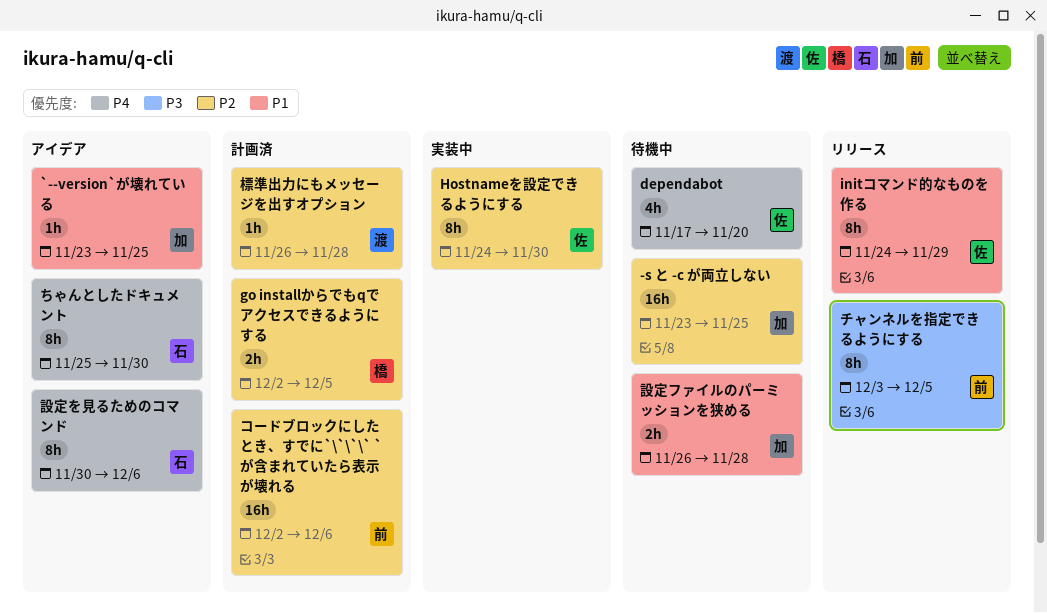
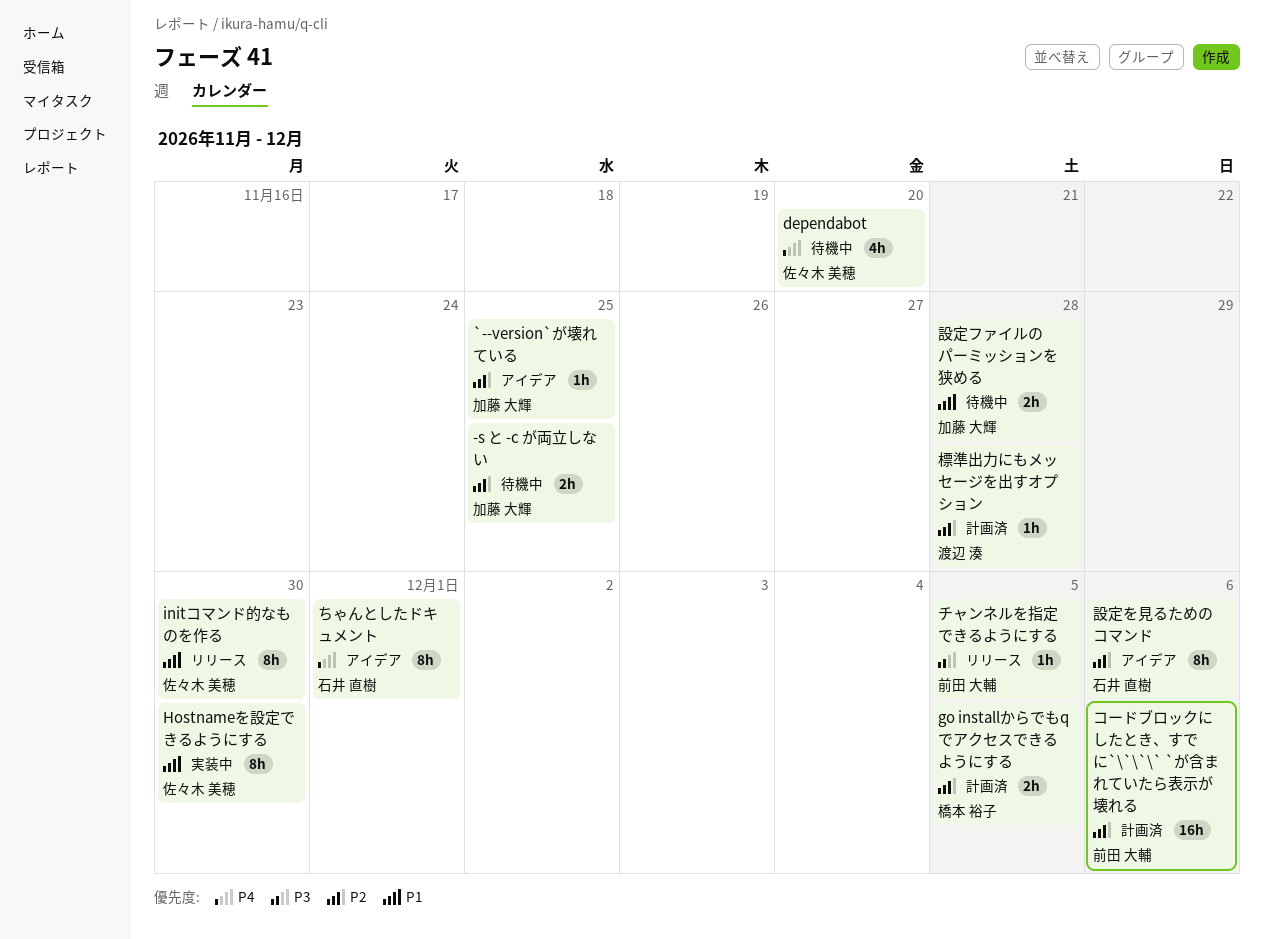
-s と -c が両立しない, estimate: 16h -> 2h
`--version`が壊れている, priority: P1 -> P2
Hostnameを設定できるようにする, priority: P2 -> P1
initコマンド的なものを作る, due: Nov 29 -> Nov 30
ちゃんとしたドキュメント, due: Nov 30 -> Dec 1
チャンネルを指定できるようにする, estimate: 8h -> 1h
設定を見るためのコマンド, priority: P4 -> P2

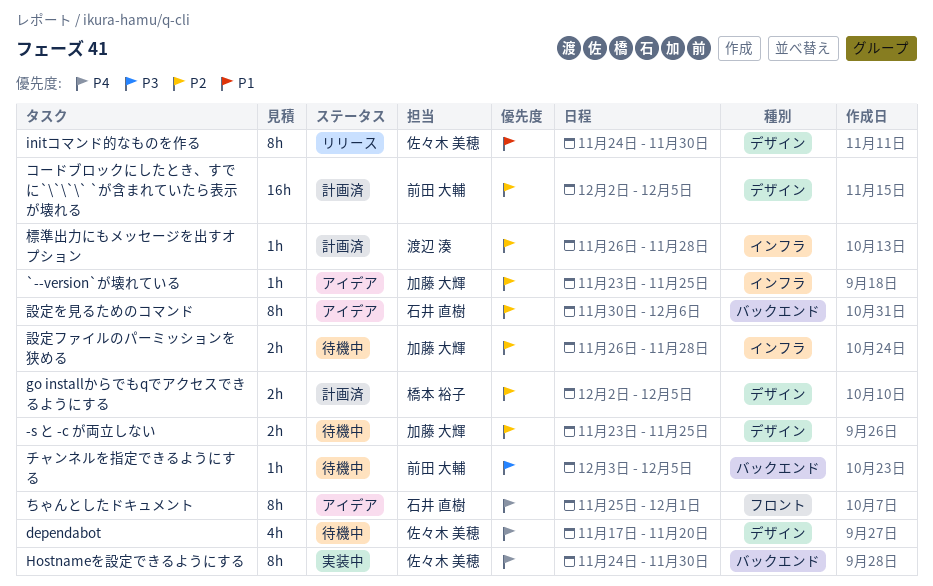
Hostnameを設定できるようにする, priority: P1 -> P4
コードブロックにしたとき、すでに`\`\`\` `が含まれていたら表示が壊れる, due: Dec 6 -> Dec 5
チャンネルを指定できるようにする, status: リリース -> 待機中
設定ファイルのパーミッションを狭める, priority: P1 -> P2

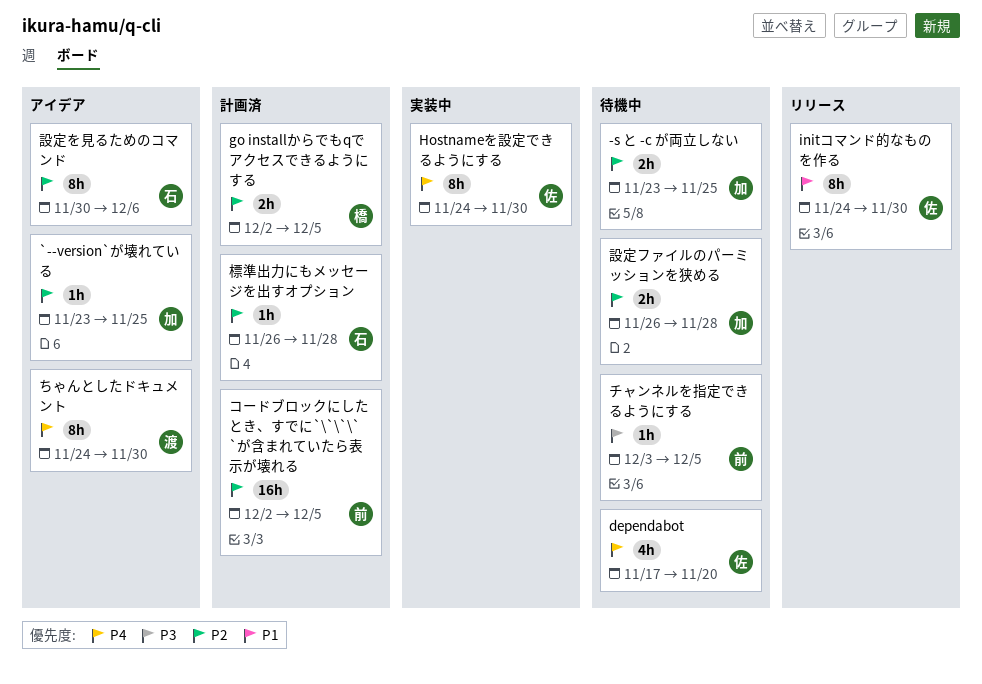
ちゃんとしたドキュメント, owner: 石井 直樹 -> 渡辺 湊
ちゃんとしたドキュメント, start: Nov 25 -> Nov 24
ちゃんとしたドキュメント, due: Dec 1 -> Nov 30
標準出力にもメッセージを出すオプション, owner: 渡辺 湊 -> 石井 直樹

